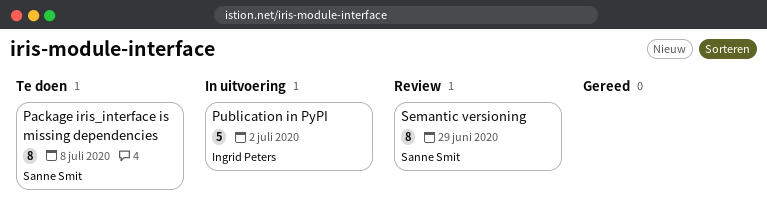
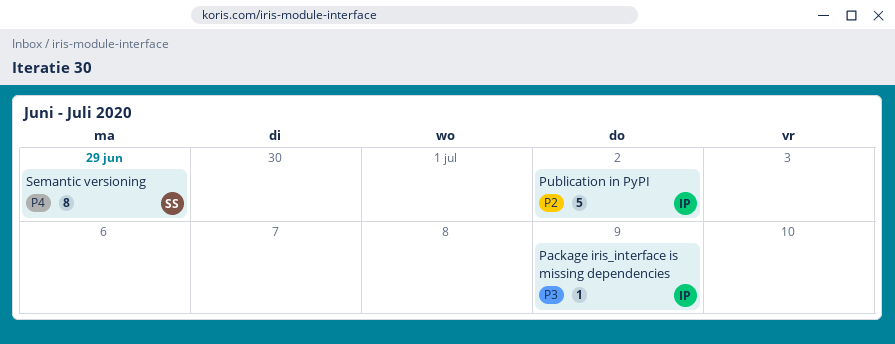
Package iris_interface is missing dependencies, owner: Sanne Smit -> Ingrid Peters
Package iris_interface is missing dependencies, estimate: 8 -> 1
Package iris_interface is missing dependencies, due: Jul 8 -> Jul 9

